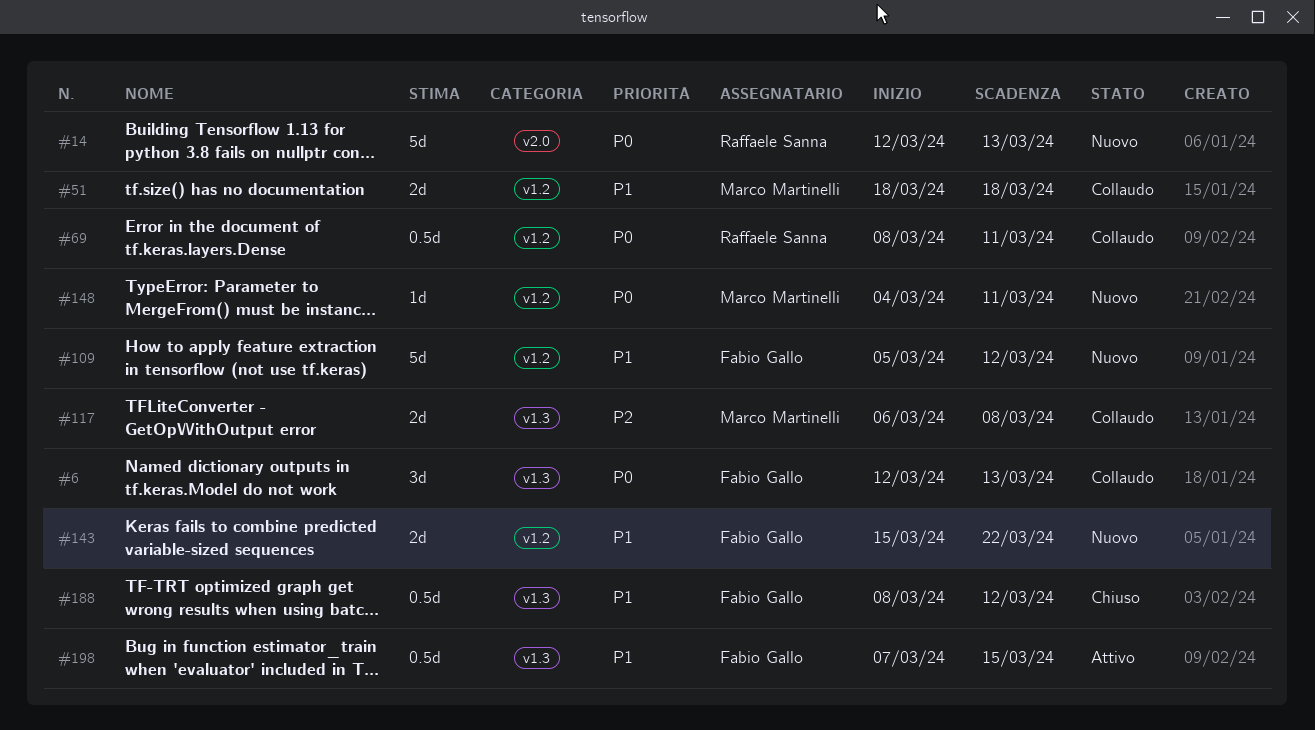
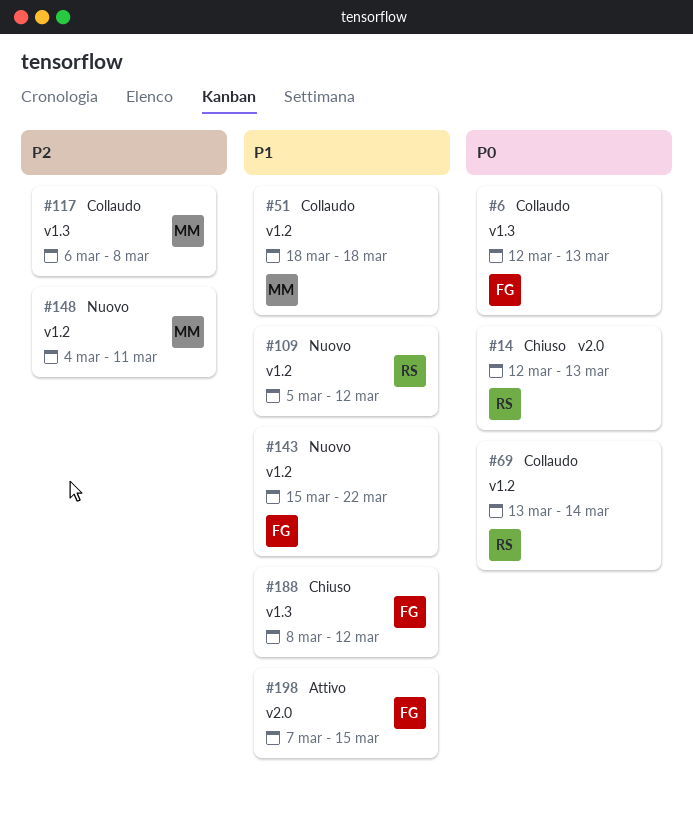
#14, status: Nuovo -> Chiuso
#69, start: Mar 8 -> Mar 13
#69, due: Mar 11 -> Mar 14
#109, owner: Fabio Gallo -> Raffaele Sanna
#148, priority: P0 -> P2
#198, label: v1.3 -> v2.0

